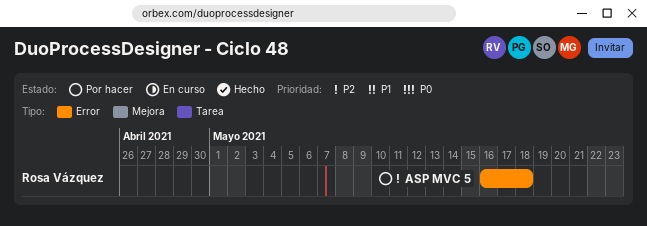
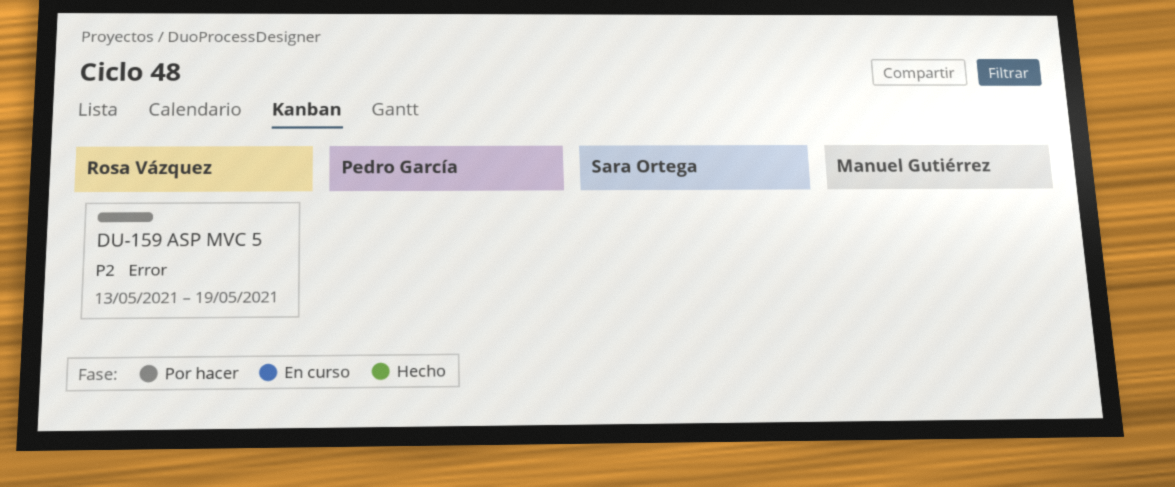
ASP MVC 5, start: May 16 -> May 13
ASP MVC 5, due: May 18 -> May 19

